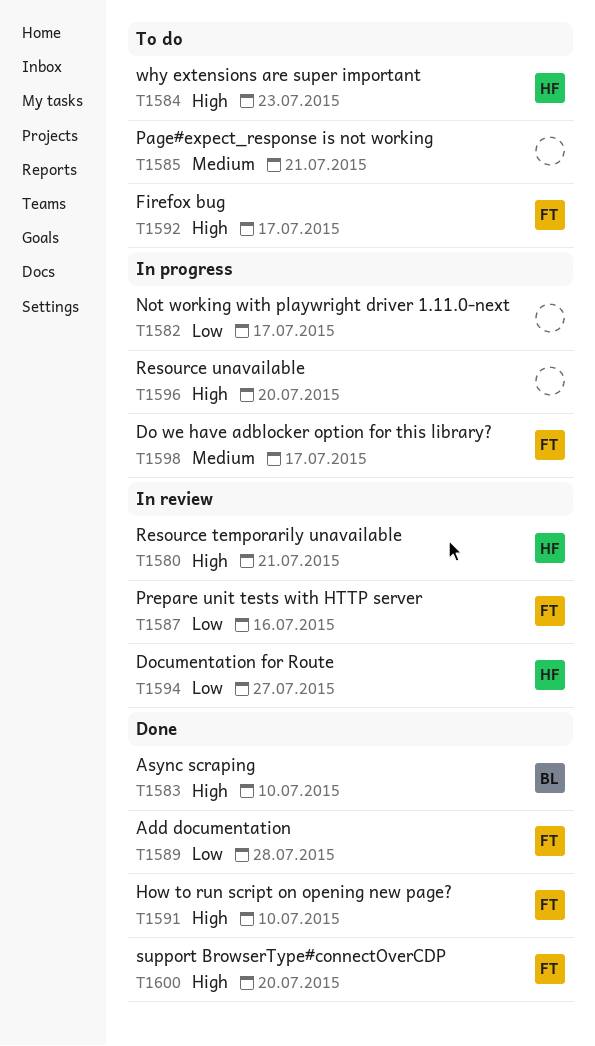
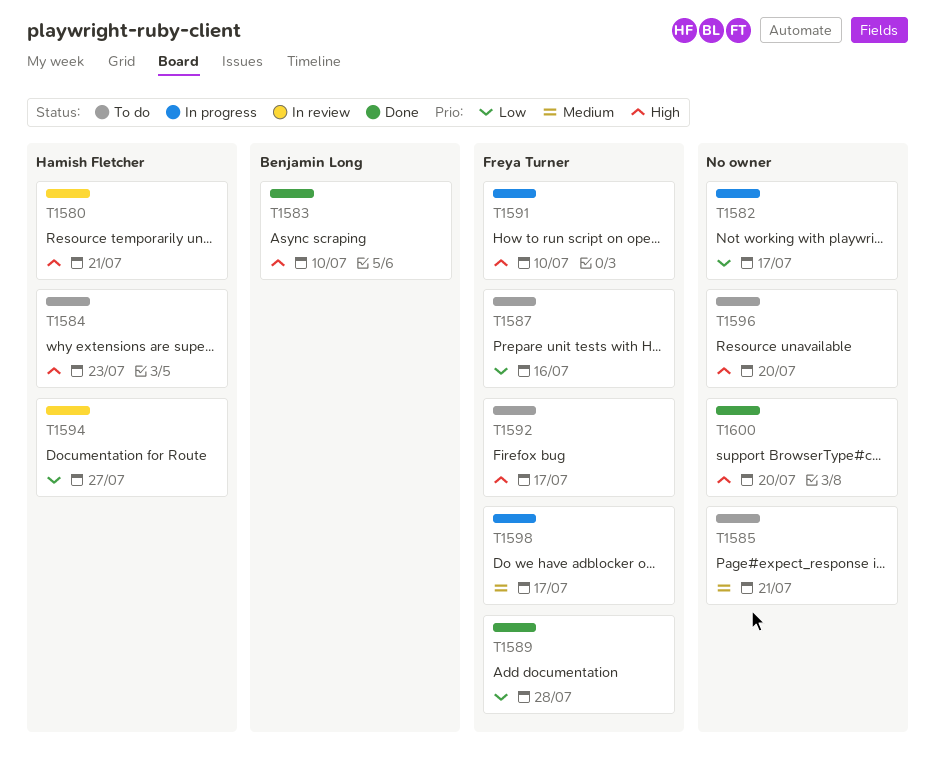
T1587, status: In review -> To do
T1591, status: Done -> In progress
T1596, status: In progress -> To do
T1600, owner: Freya Turner -> none

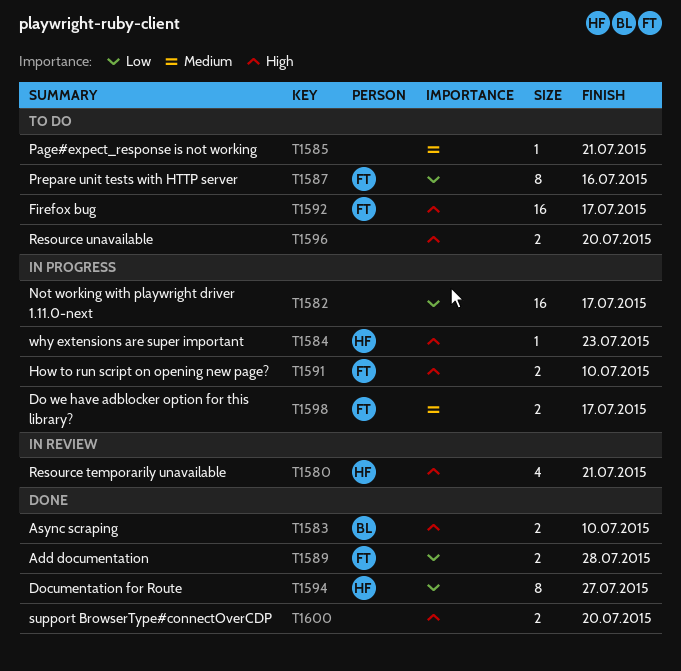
T1584, status: To do -> In progress
T1594, status: In review -> Done

